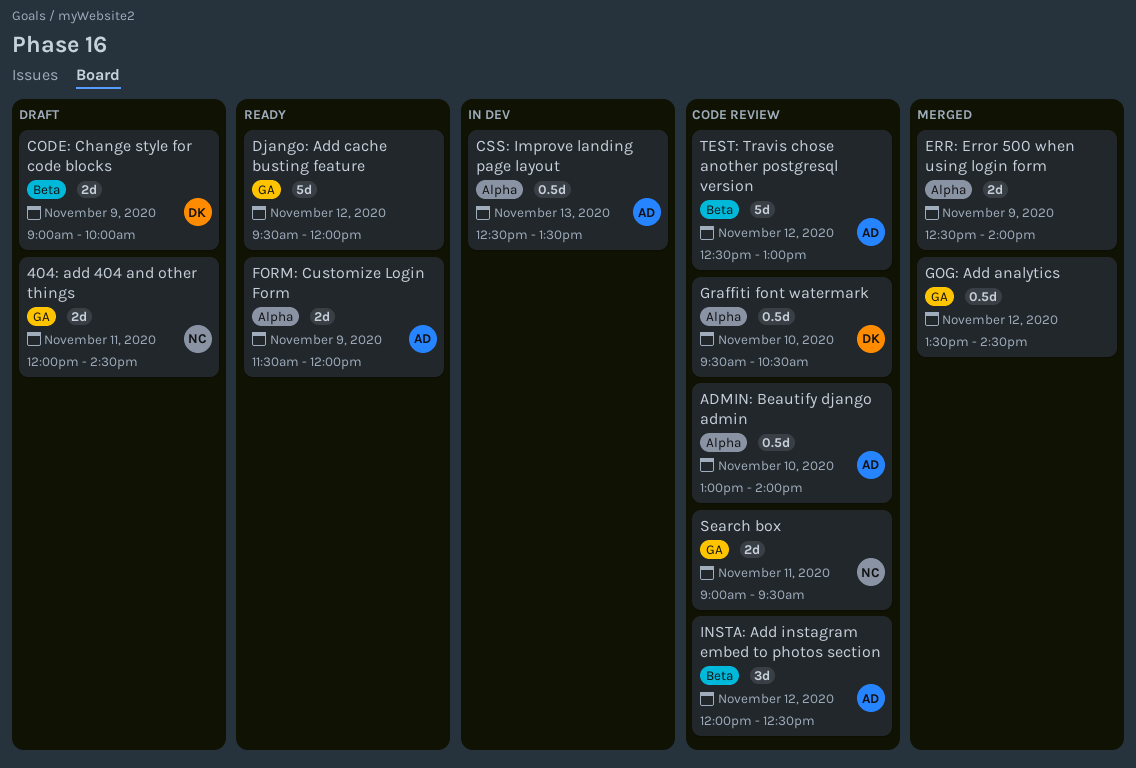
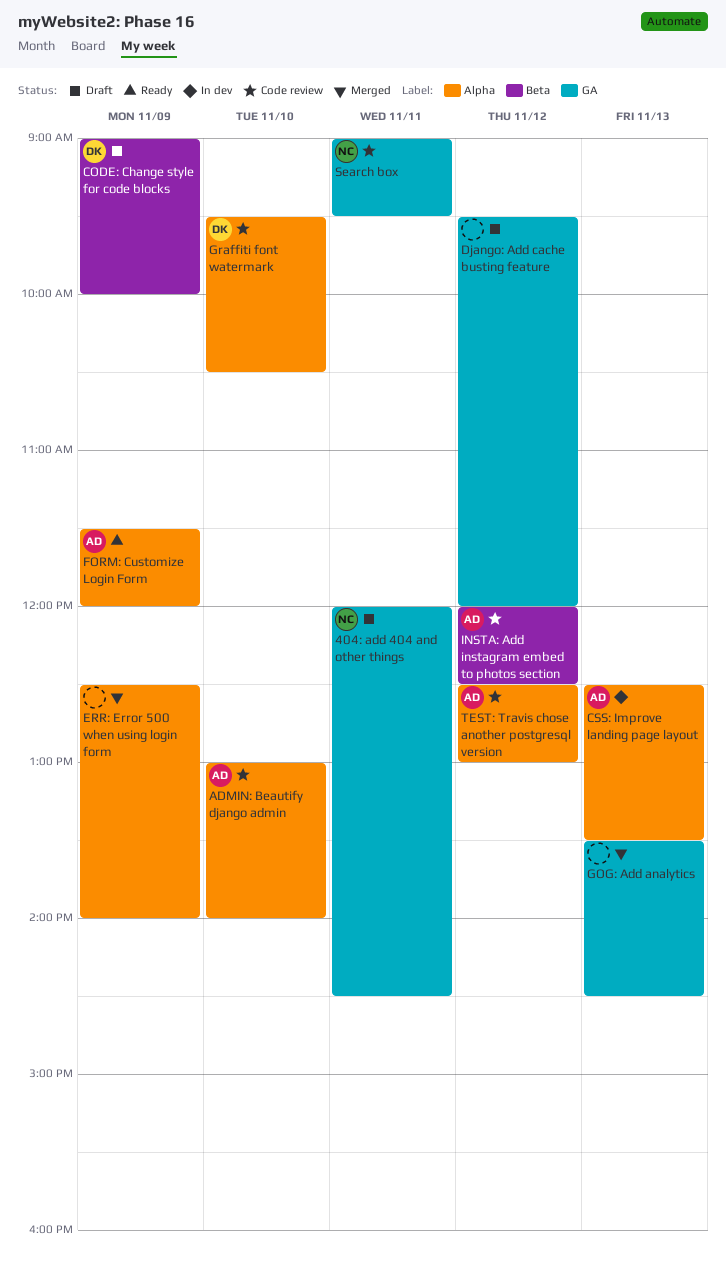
Django: Add cache busting feature, status: Ready -> Draft
GOG: Add analytics, day: Nov 12 -> Nov 13
TEST: Travis chose another postgresql version, label: Beta -> Alpha

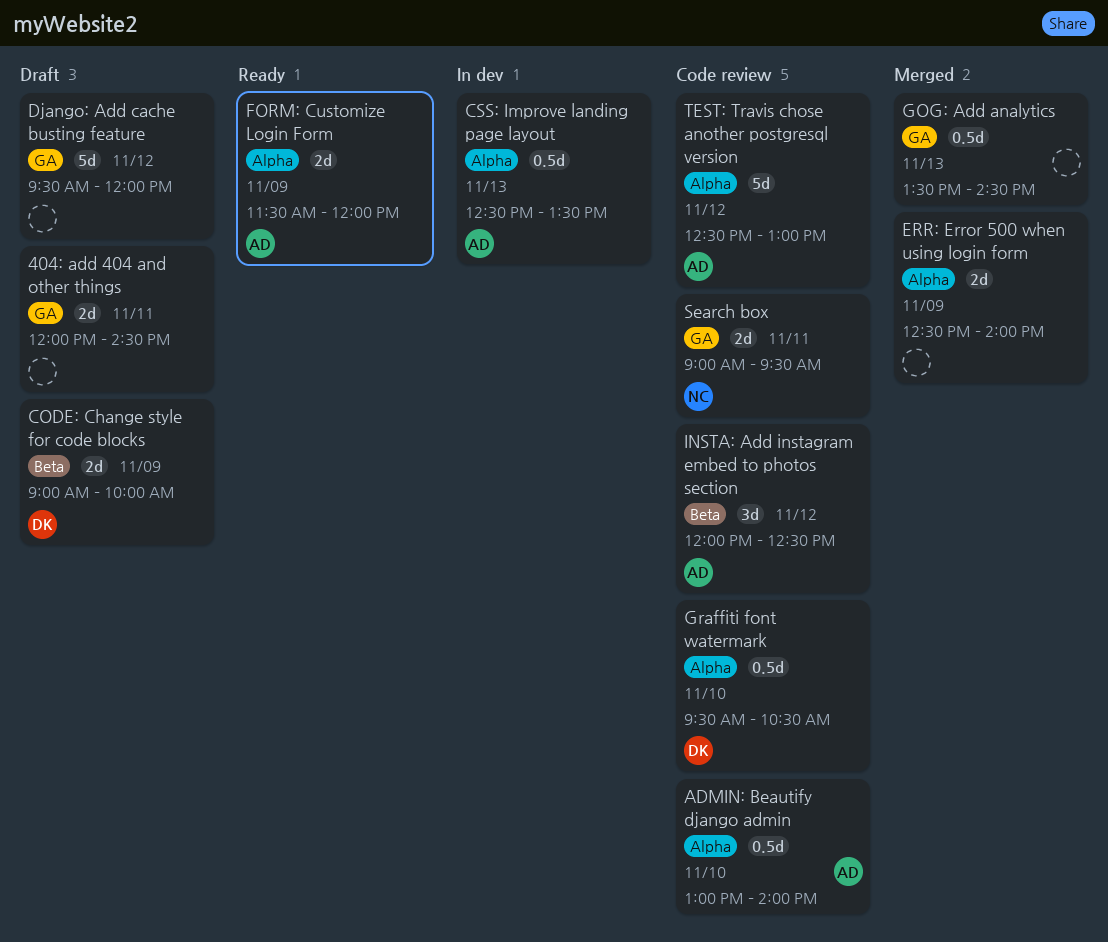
404: add 404 and other things, owner: NC -> none

